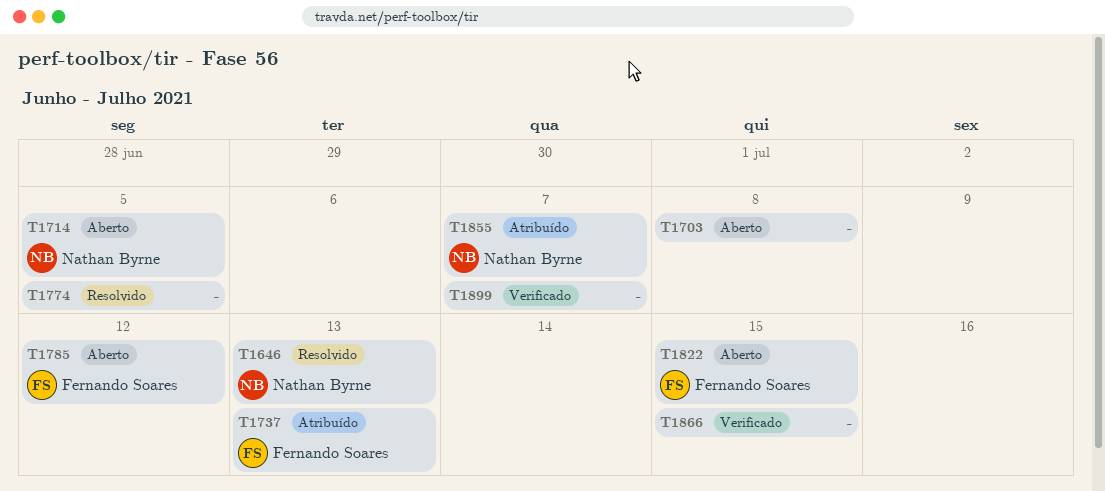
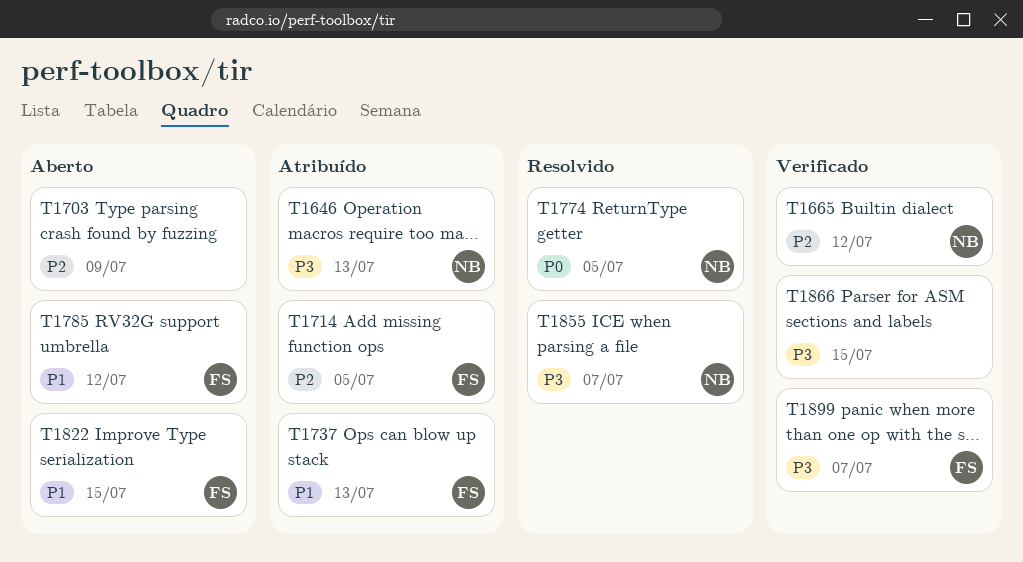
T1646, status: Resolvido -> Atribuído
T1665: none -> present
T1703, due: Jul 8 -> Jul 9
T1714, status: Aberto -> Atribuído
T1714, owner: Nathan Byrne -> Fernando Soares
T1774, owner: none -> Nathan Byrne
T1855, status: Atribuído -> Resolvido
T1899, owner: none -> Fernando Soares

